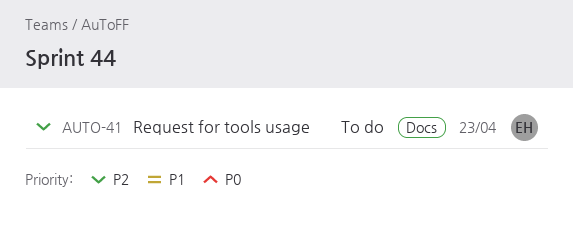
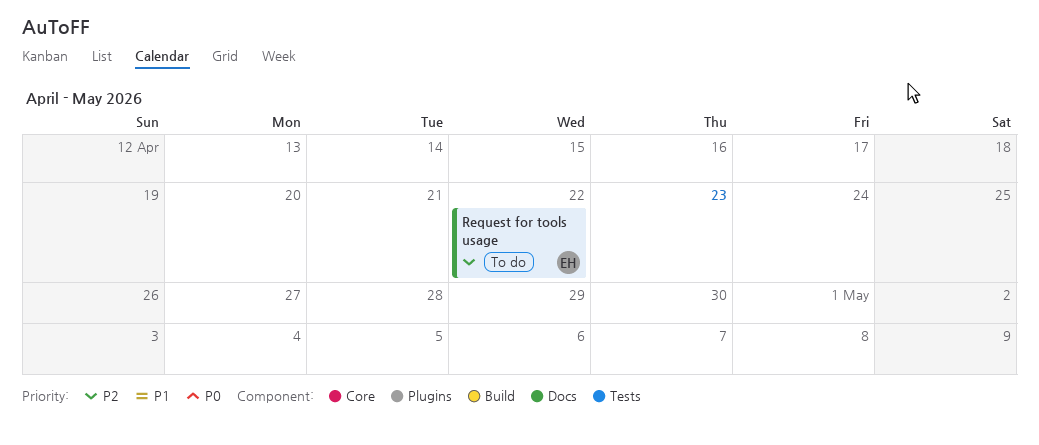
Request for tools usage, due: Apr 23 -> Apr 22

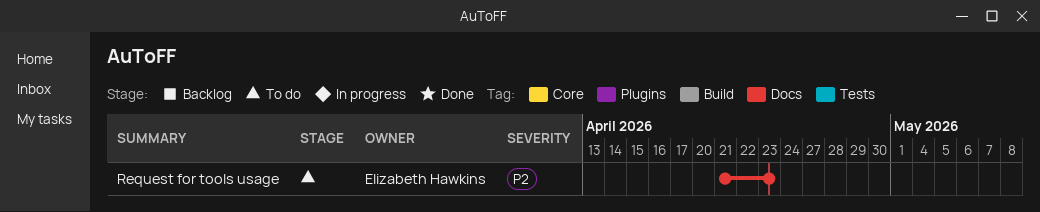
Request for tools usage, due: Apr 22 -> Apr 23

